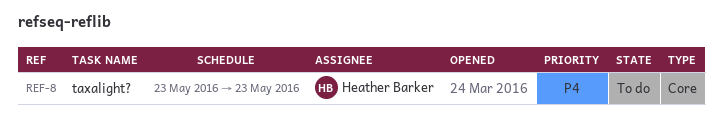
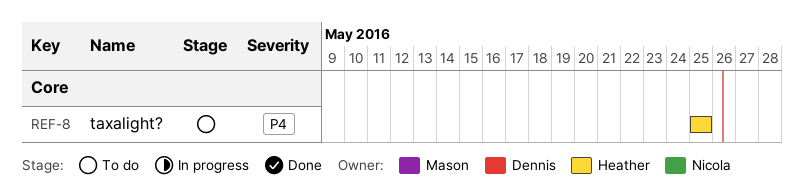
REF-8, start: May 23 -> May 25
REF-8, due: May 23 -> May 25

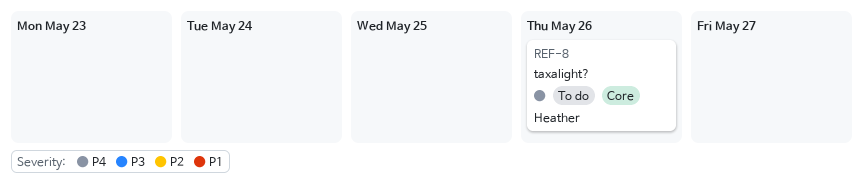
REF-8, due: May 25 -> May 26

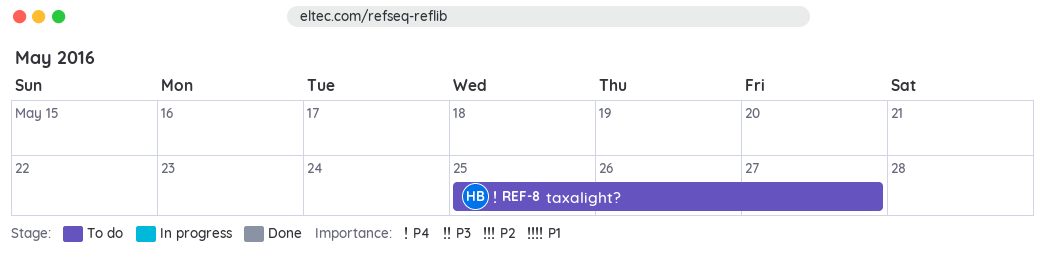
REF-8, due: May 26 -> May 27

